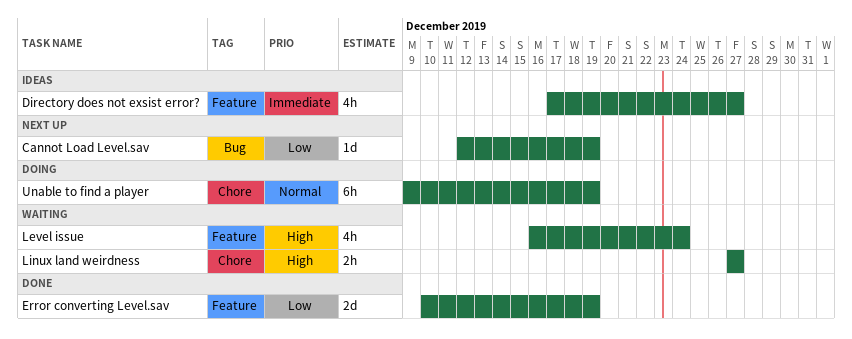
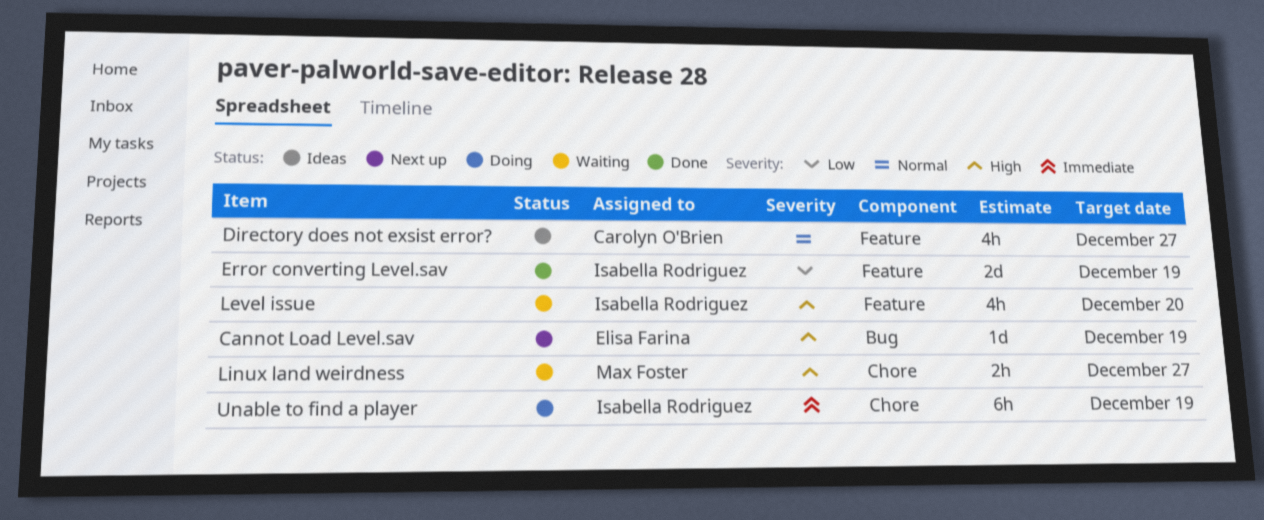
Cannot Load Level.sav, priority: Low -> High
Directory does not exsist error?, priority: Immediate -> Normal
Level issue, due: Dec 24 -> Dec 20
Unable to find a player, priority: Normal -> Immediate

